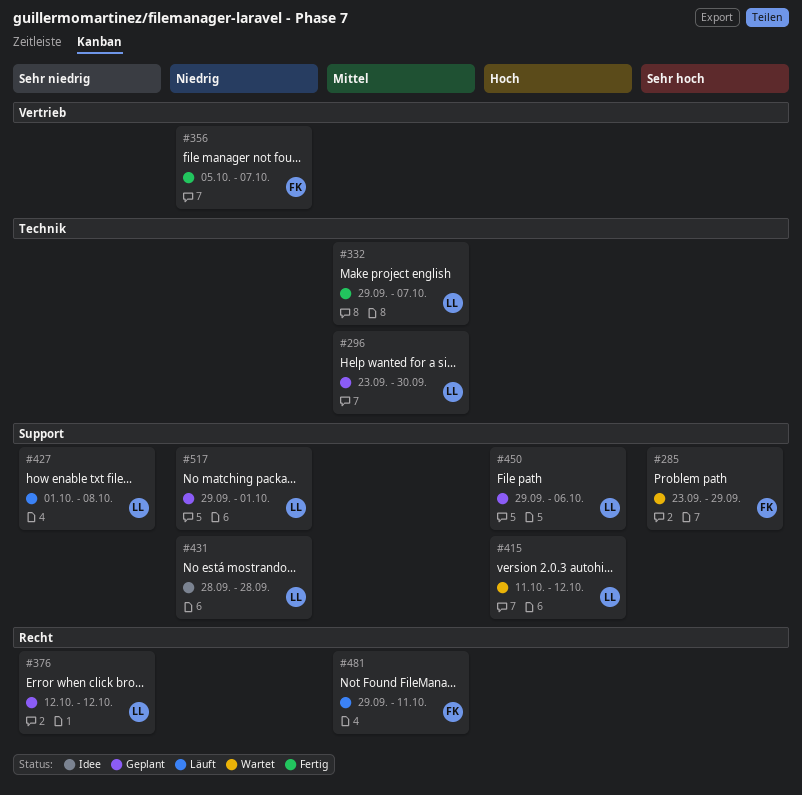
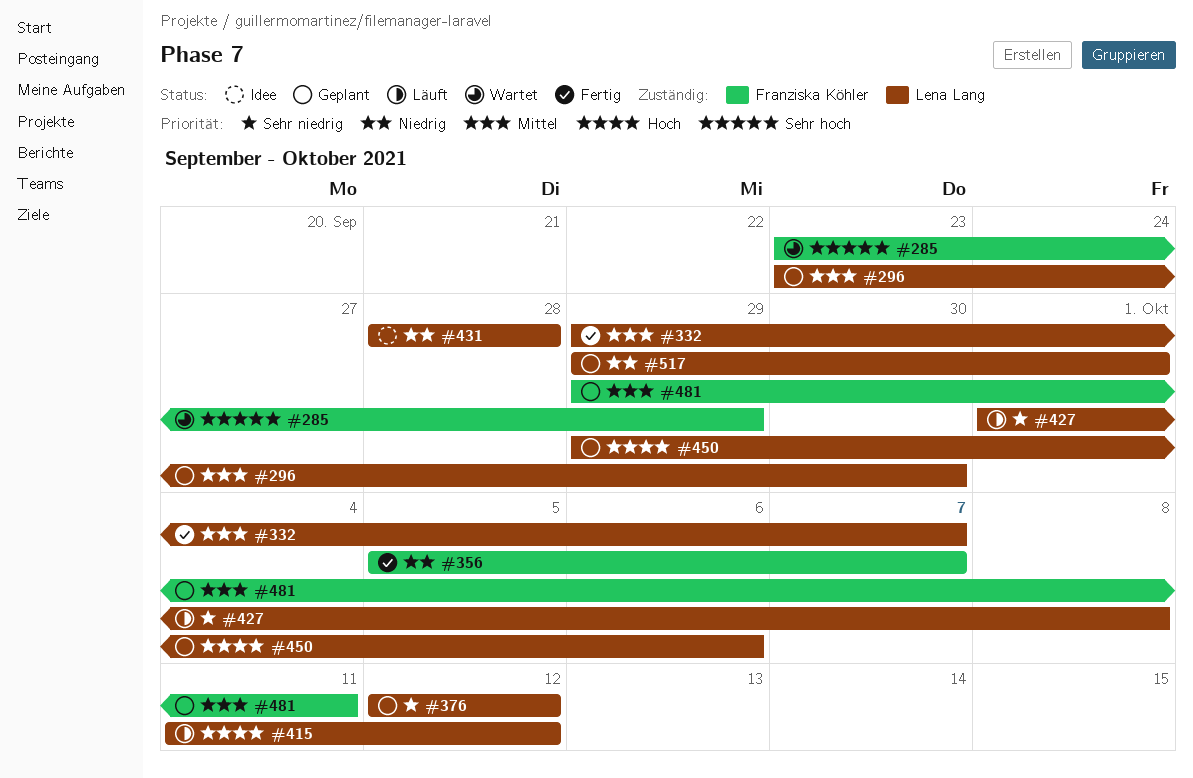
#415, status: Wartet -> Läuft
#481, status: Läuft -> Geplant

